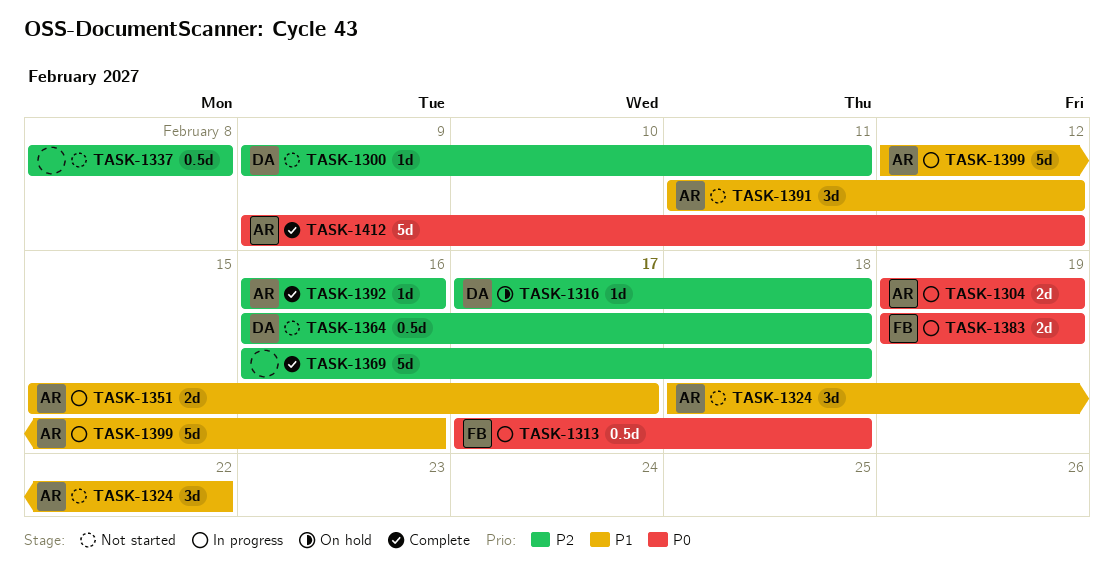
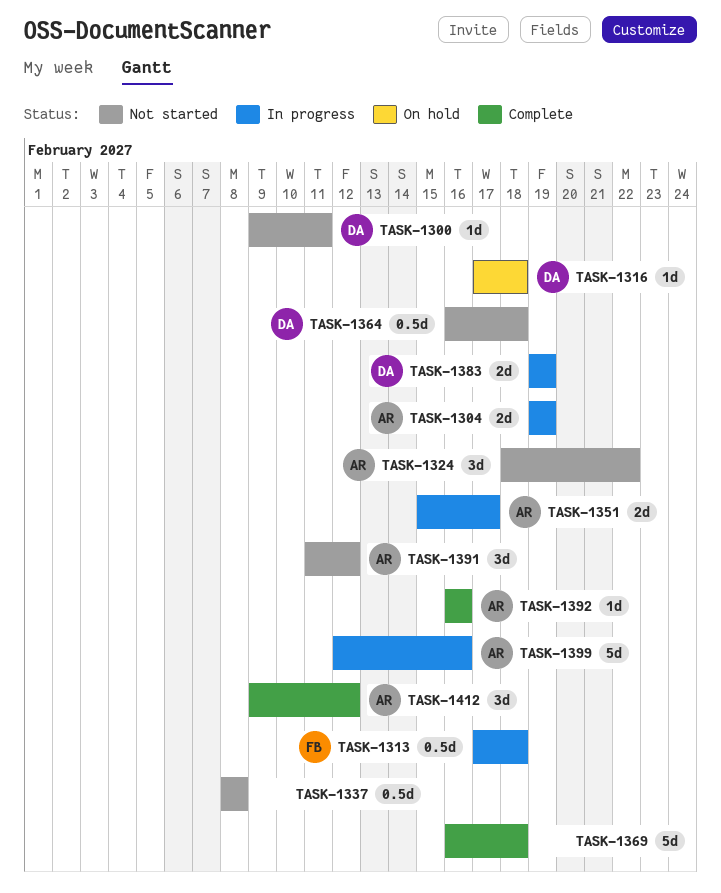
TASK-1383, owner: FB -> DA
TASK-1412, estimate: 5d -> 3d

